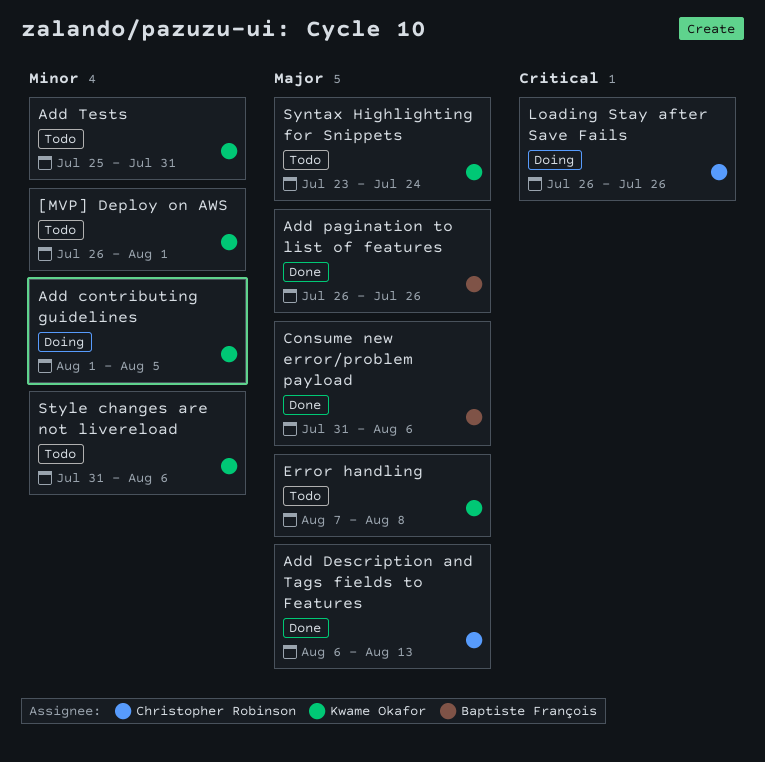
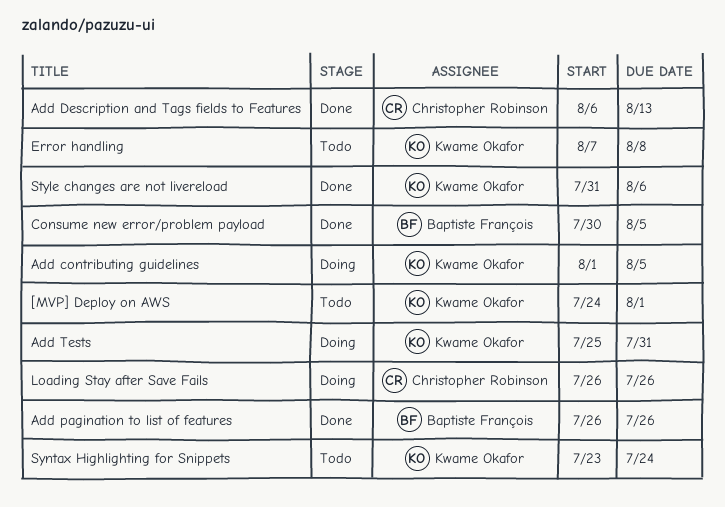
[MVP] Deploy on AWS, start: Jul 26 -> Jul 24
Add Tests, status: Todo -> Doing
Consume new error/problem payload, start: Jul 31 -> Jul 30
Consume new error/problem payload, due: Aug 6 -> Aug 5
Style changes are not livereload, status: Todo -> Done

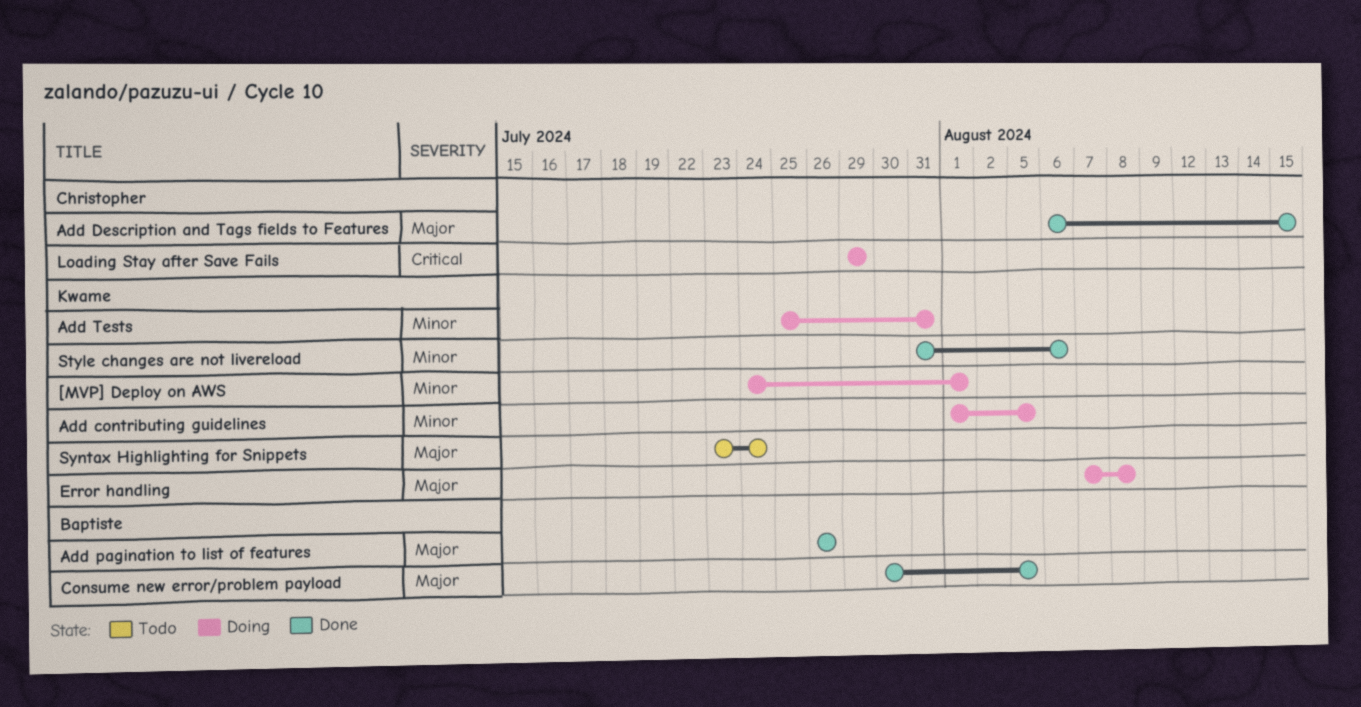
[MVP] Deploy on AWS, status: Todo -> Doing
Add Description and Tags fields to Features, due: Aug 13 -> Aug 15
Error handling, status: Todo -> Doing
Loading Stay after Save Fails, start: Jul 26 -> Jul 29
Loading Stay after Save Fails, due: Jul 26 -> Jul 29

